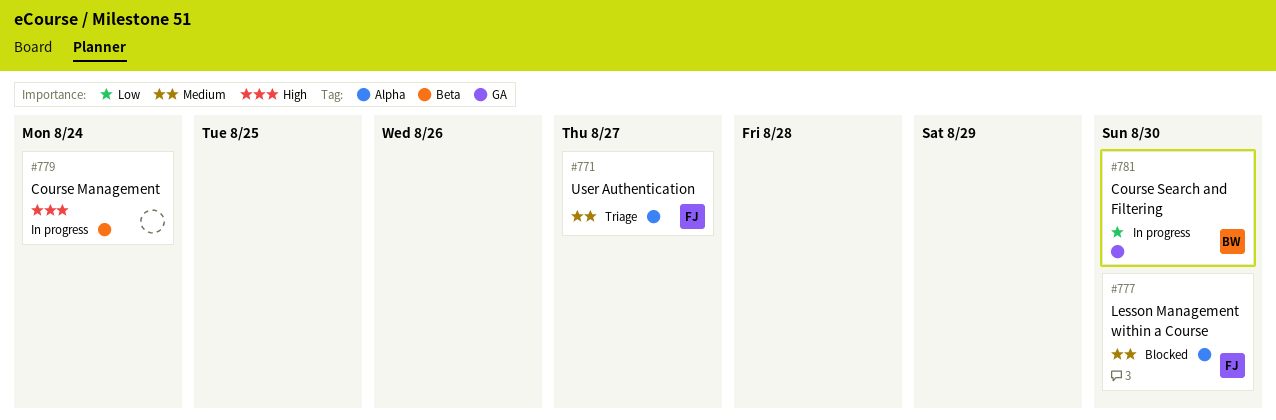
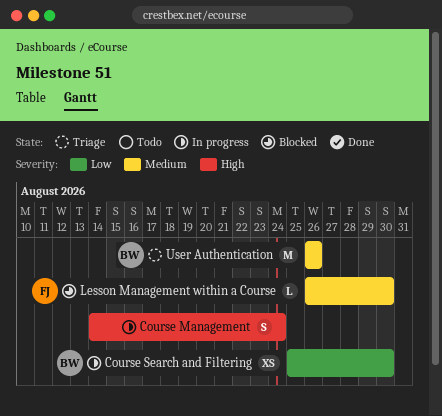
User Authentication, owner: FJ -> BW
User Authentication, due: Aug 27 -> Aug 26

